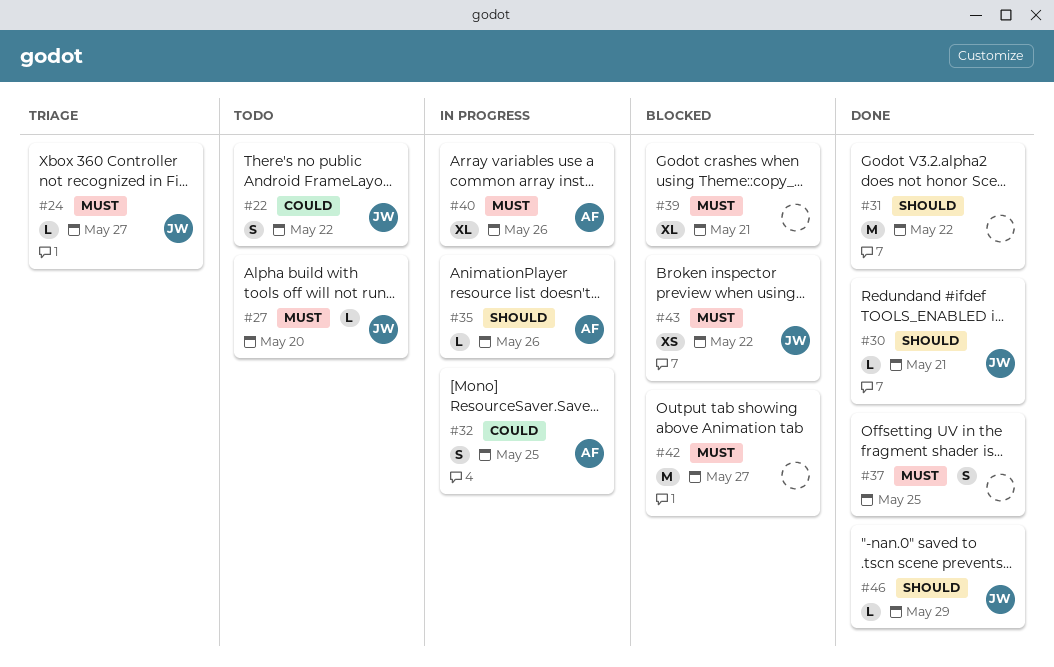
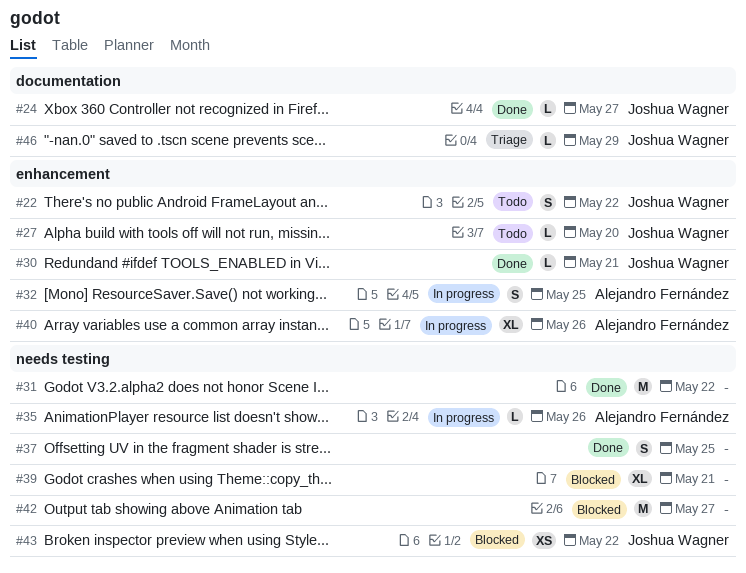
#24, status: Triage -> Done
#46, status: Done -> Triage

